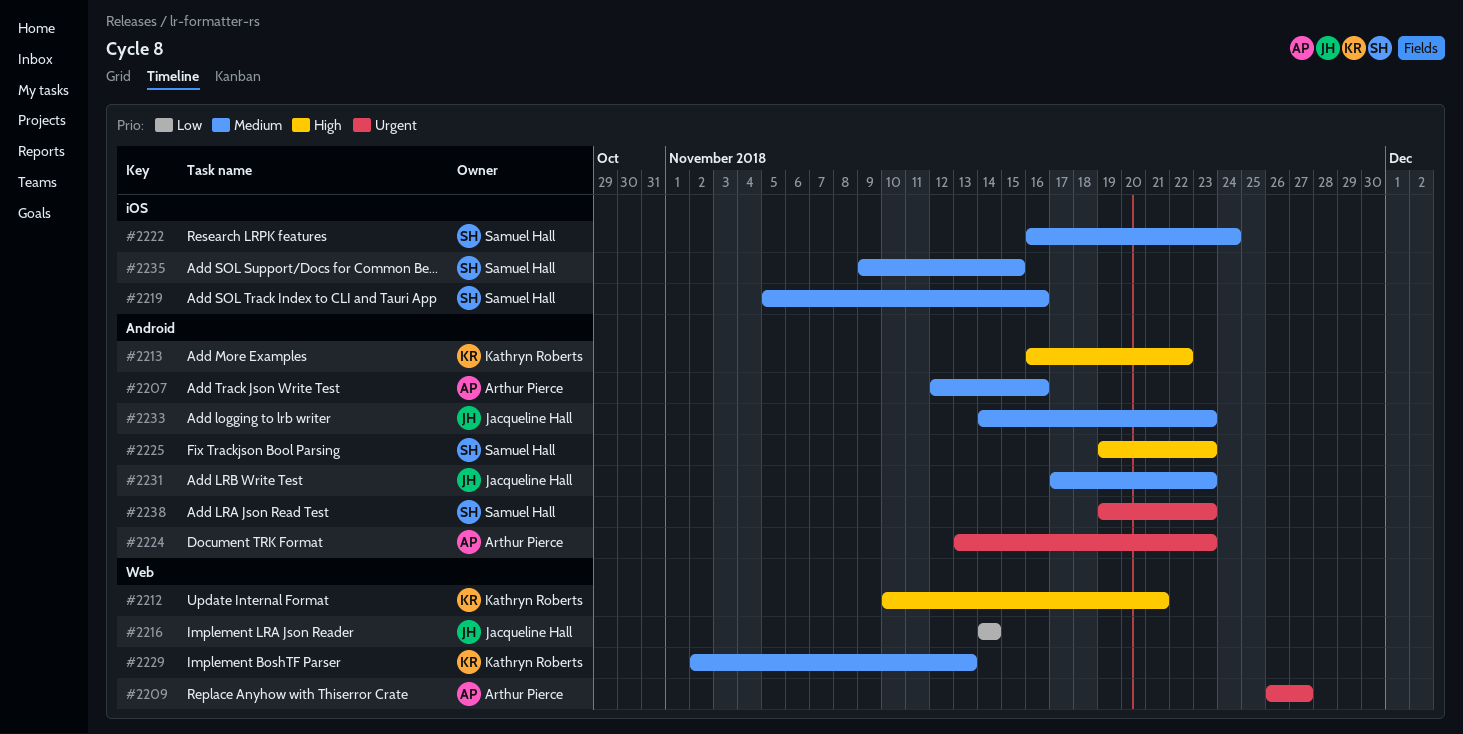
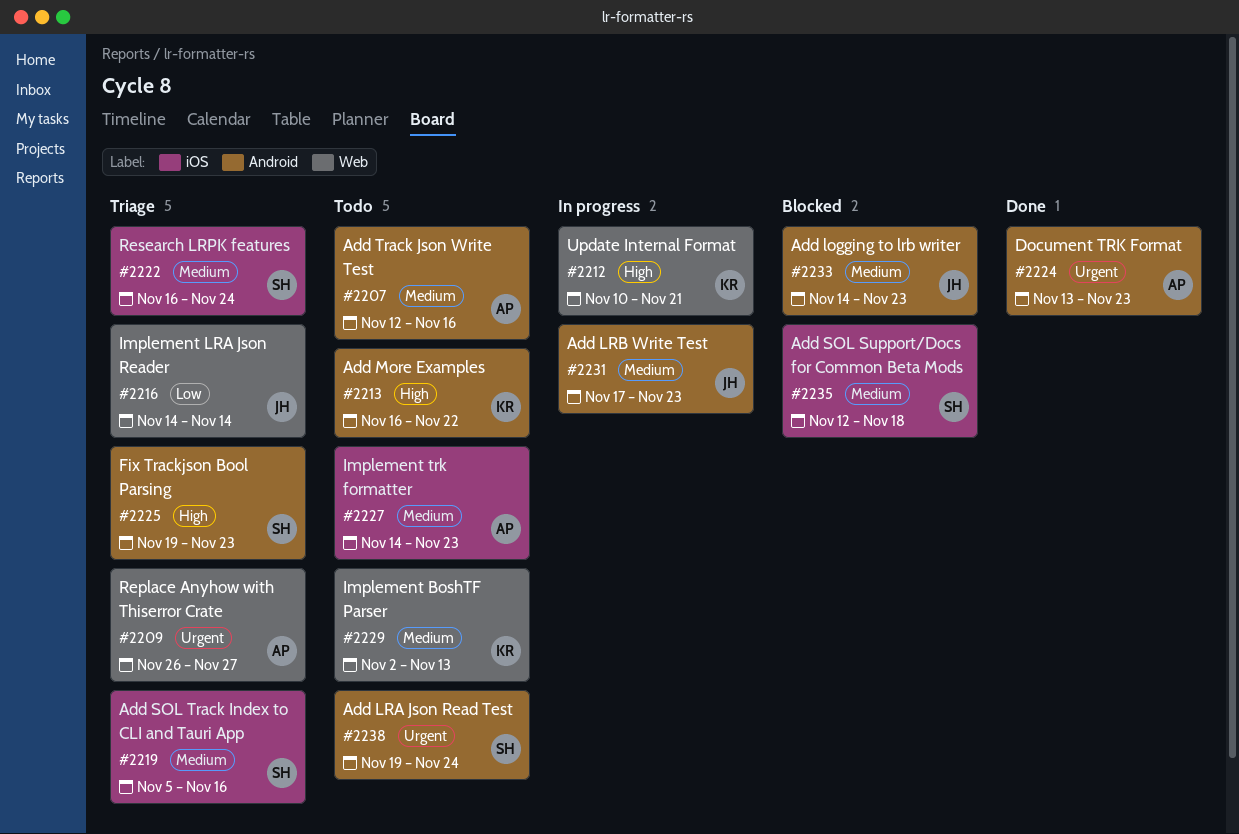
#2227: none -> present
#2235, start: Nov 9 -> Nov 12
#2235, due: Nov 15 -> Nov 18
#2238, due: Nov 23 -> Nov 24

